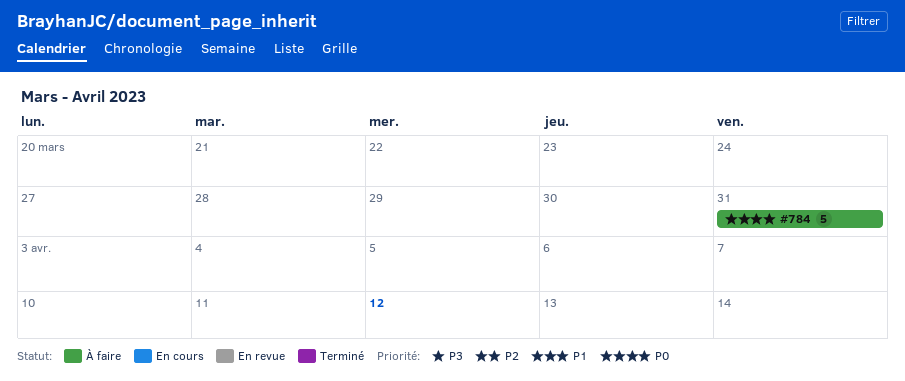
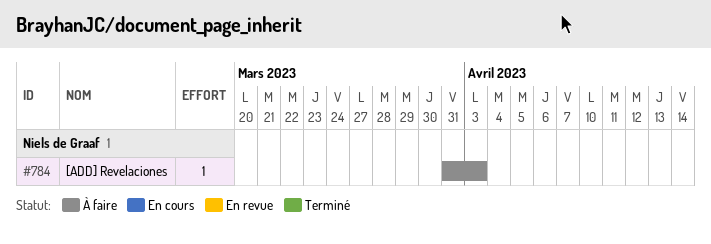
#784, estimate: 5 -> 1
#784, due: Mar 31 -> Apr 3

